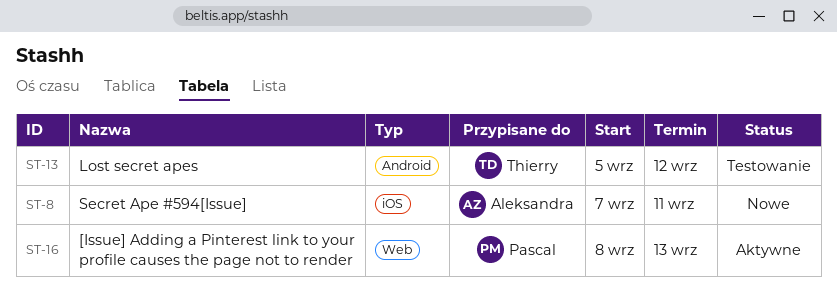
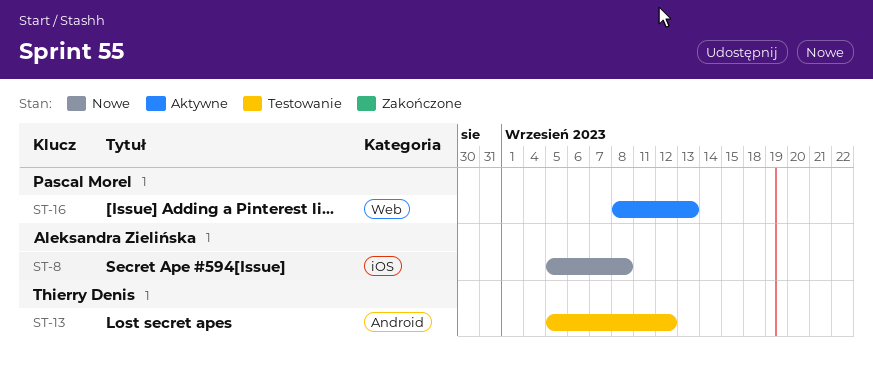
ST-8, start: Sep 7 -> Sep 5
ST-8, due: Sep 11 -> Sep 8

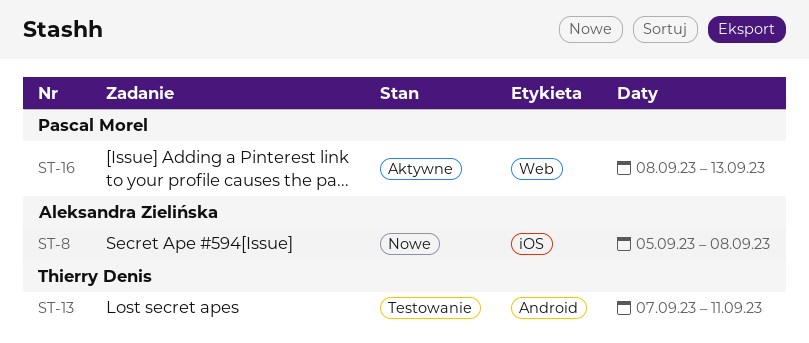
ST-13, start: Sep 5 -> Sep 7
ST-13, due: Sep 12 -> Sep 11

